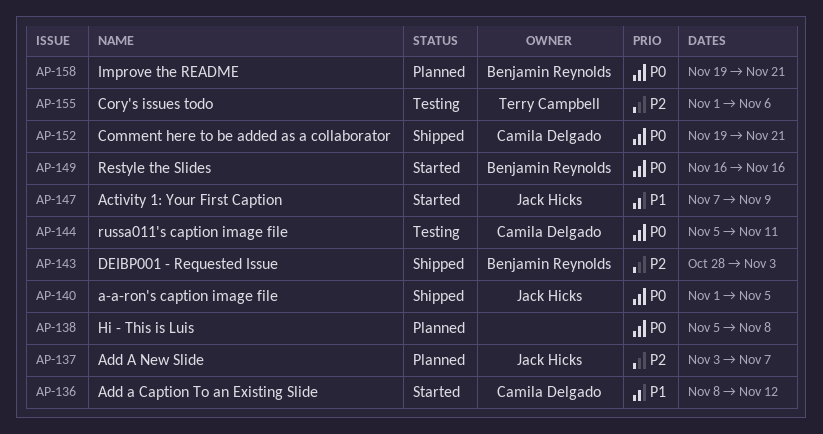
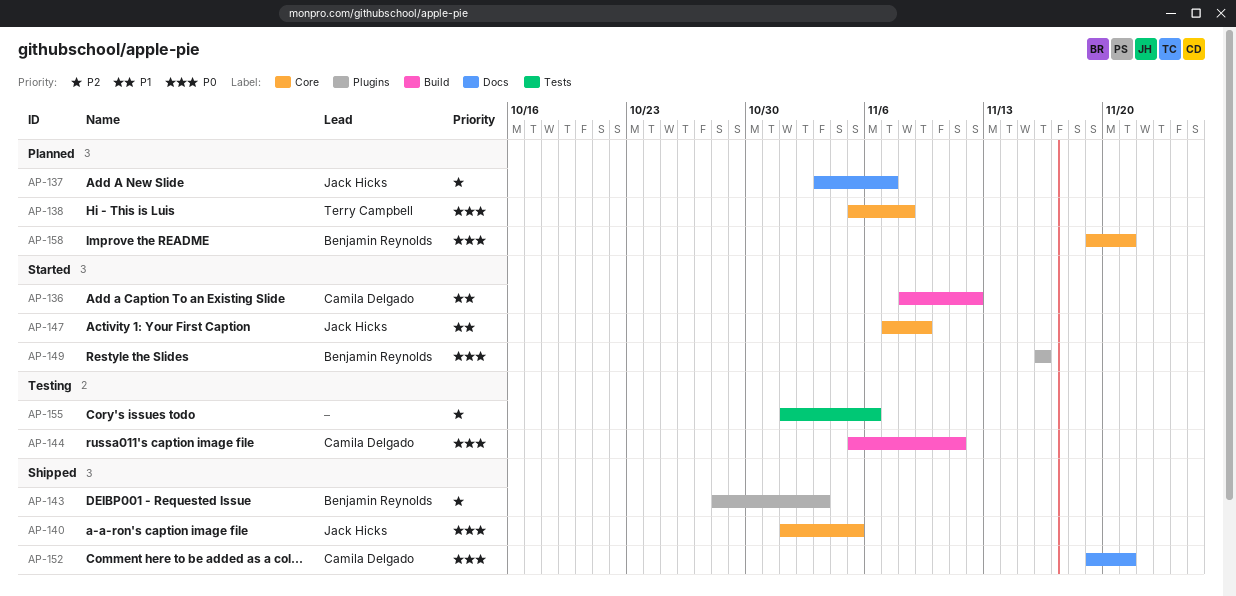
AP-138, owner: none -> Terry Campbell
AP-155, owner: Terry Campbell -> none

